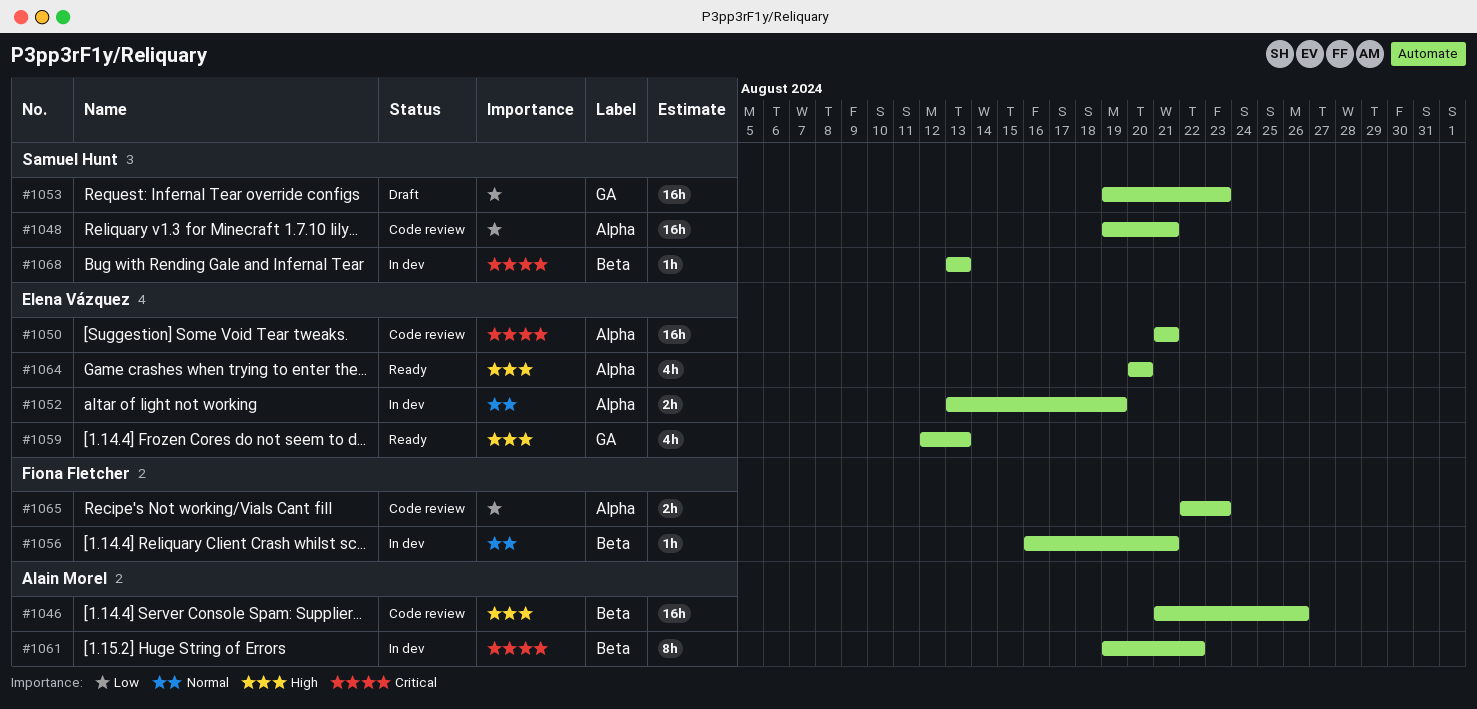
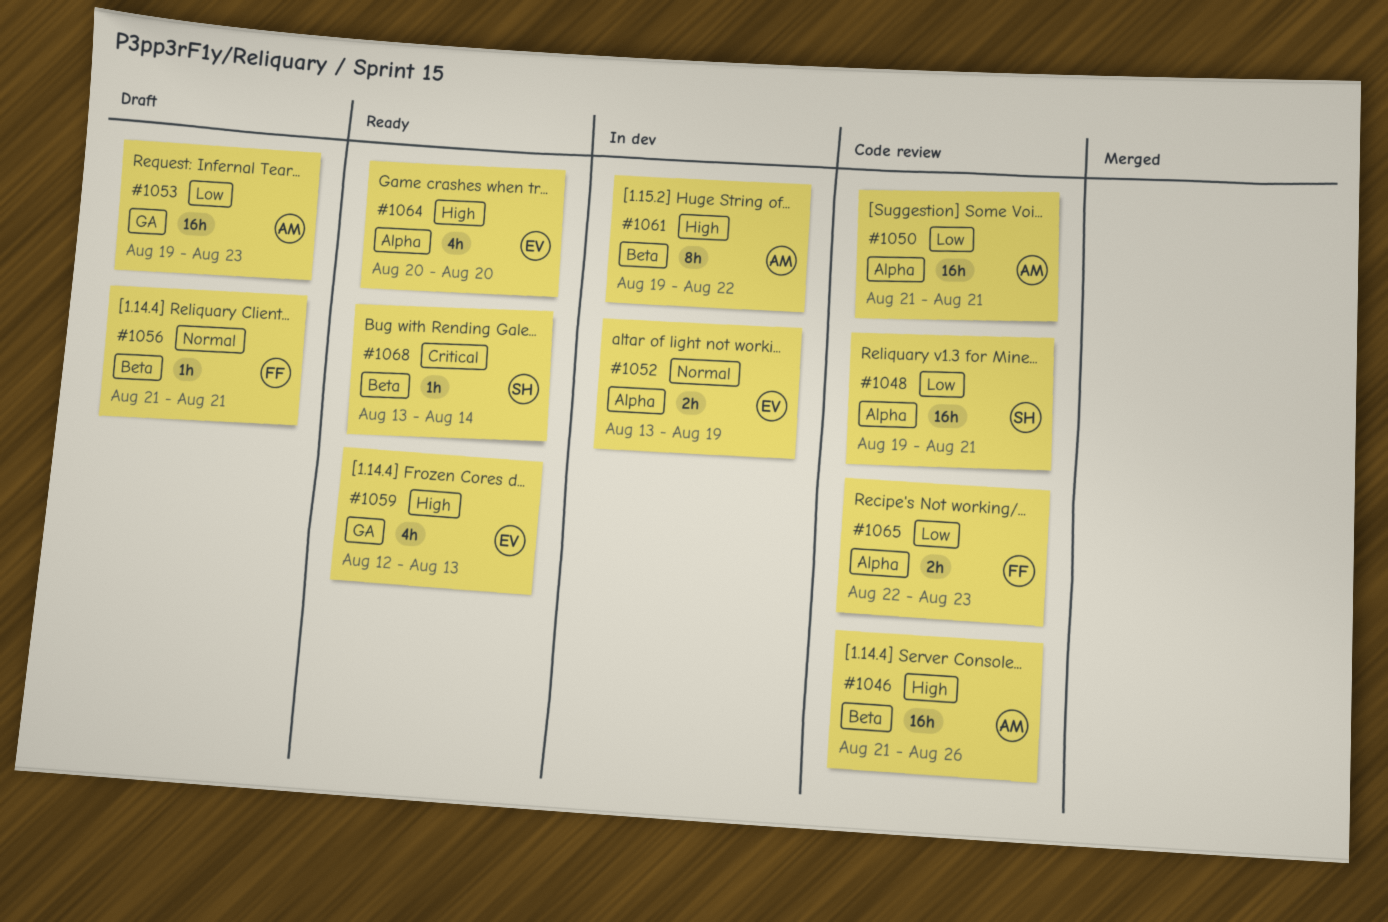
#1050, owner: Elena Vázquez -> Alain Morel
#1050, priority: Critical -> Low
#1053, owner: Samuel Hunt -> Alain Morel
#1056, status: In dev -> Draft
#1056, start: Aug 16 -> Aug 21
#1061, priority: Critical -> High
#1068, status: In dev -> Ready
#1068, due: Aug 13 -> Aug 14

